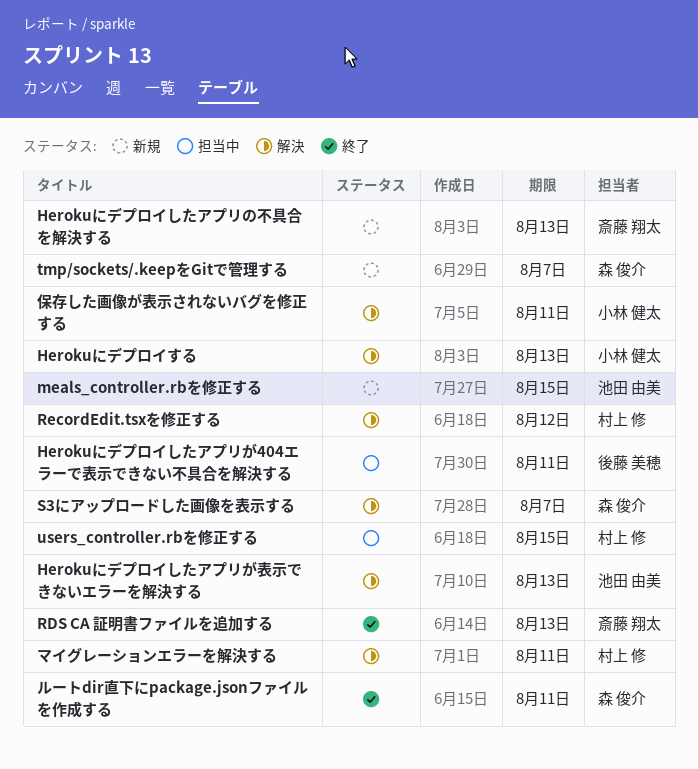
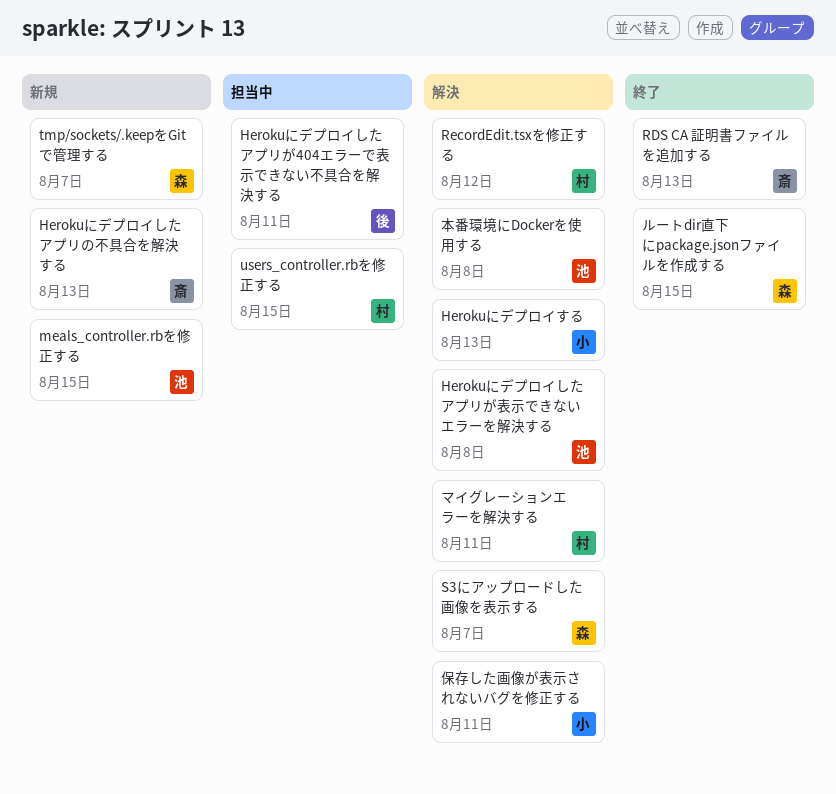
Herokuにデプロイしたアプリが表示できないエラーを解決する, due: Aug 13 -> Aug 8
ルートdir直下にpackage.jsonファイルを作成する, due: Aug 11 -> Aug 15
本番環境にDockerを使用する: none -> present

